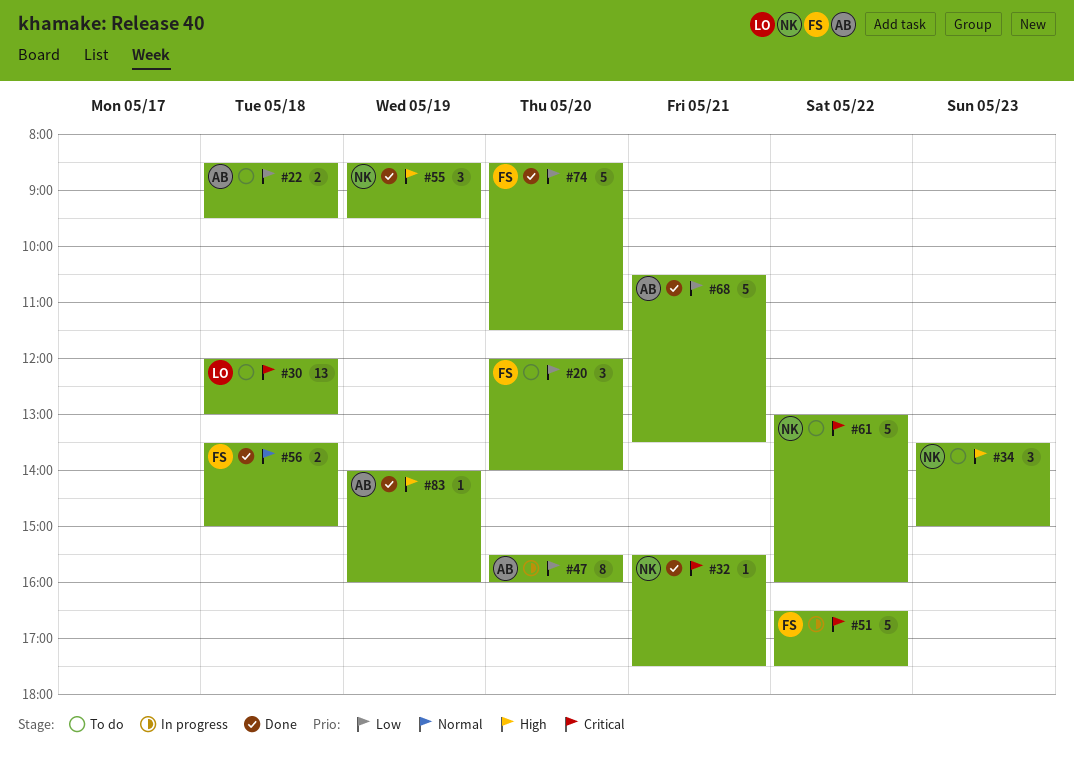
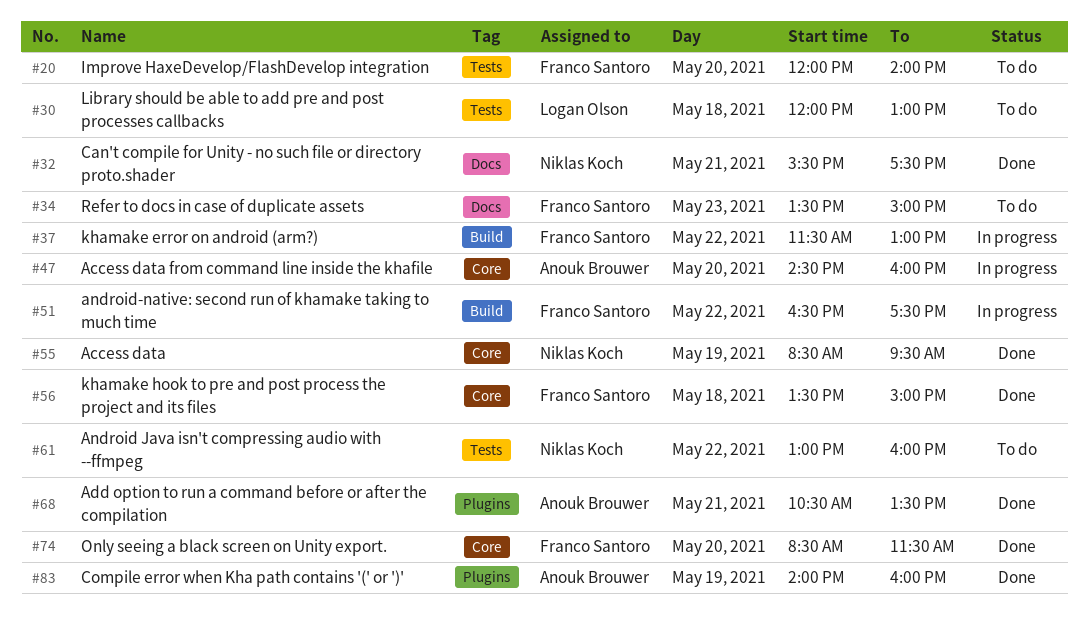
#22: present -> none
#34, owner: Niklas Koch -> Franco Santoro
#37: none -> present
#47, begins: 15:30 -> 14:30

